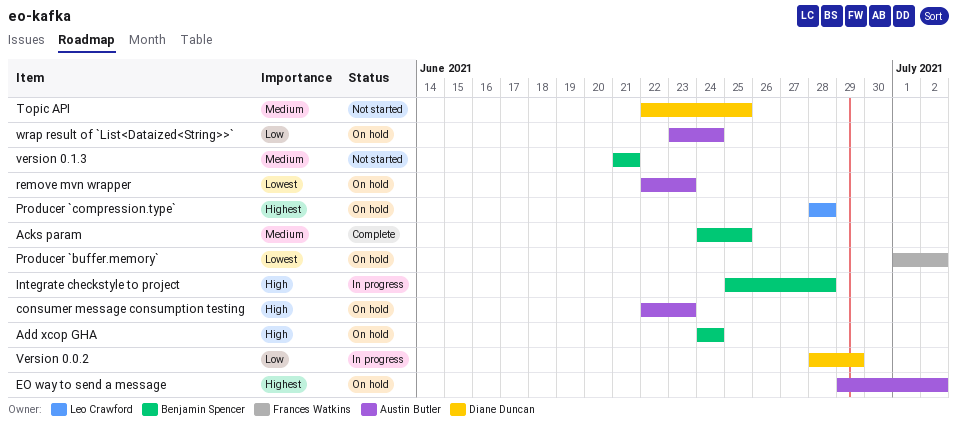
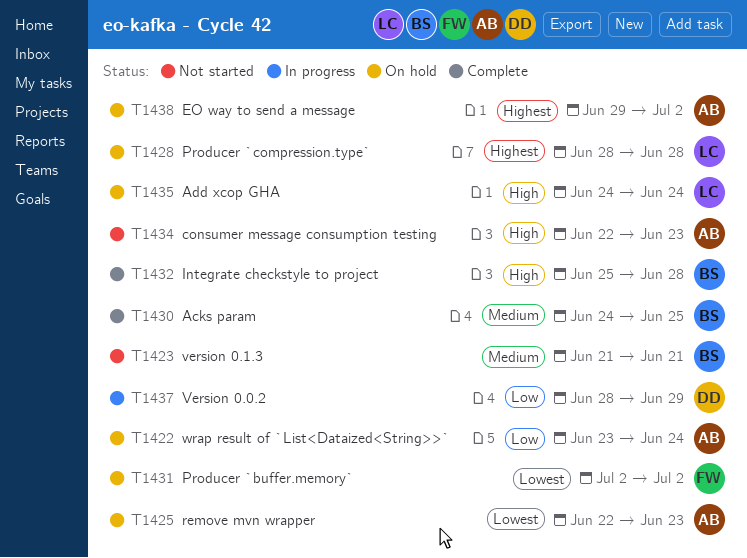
Add xcop GHA, owner: Benjamin Spencer -> Leo Crawford
consumer message consumption testing, status: On hold -> Not started
Integrate checkstyle to project, status: In progress -> Complete
Producer `buffer.memory`, start: Jul 1 -> Jul 2
Topic API: present -> none

